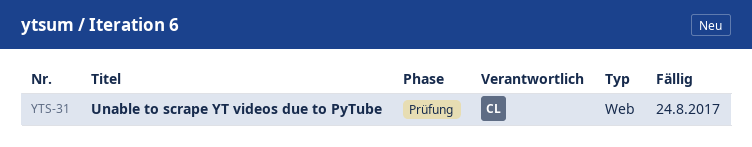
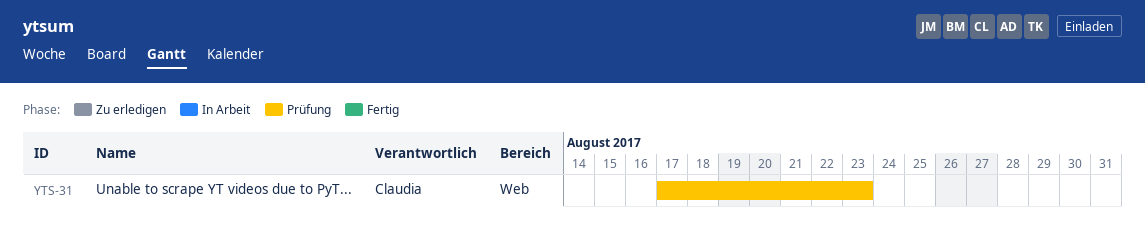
YTS-31, due: Aug 24 -> Aug 23

